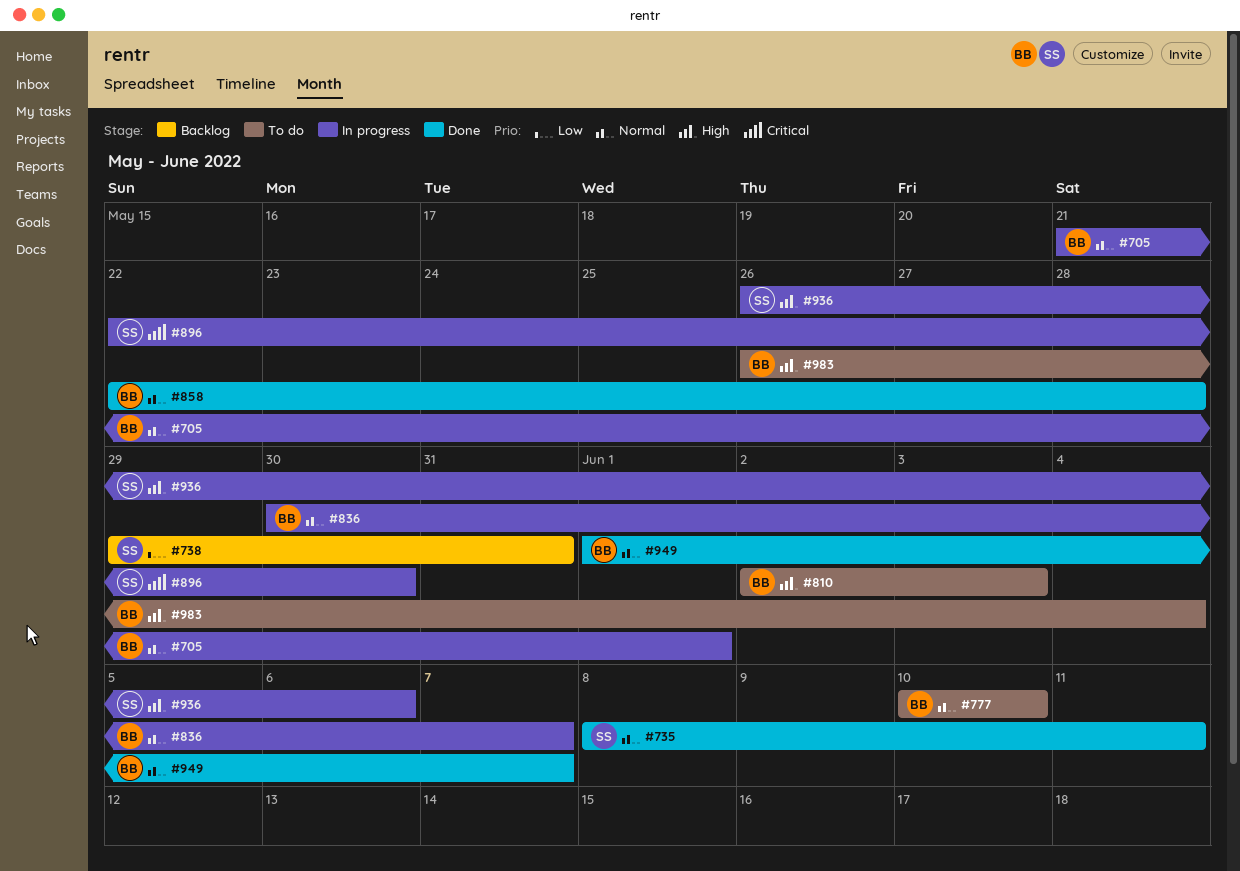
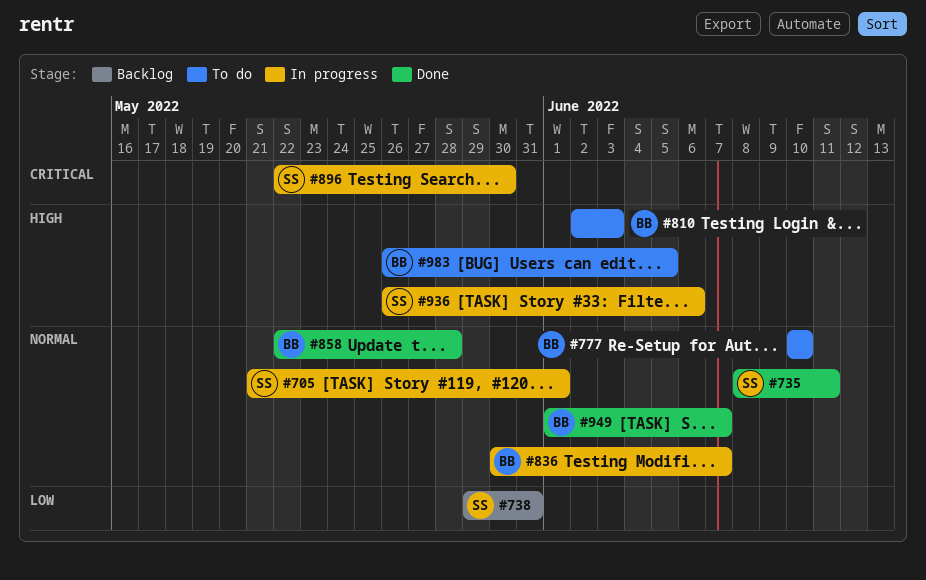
#705, owner: BB -> SS
#983, due: Jun 4 -> Jun 5

